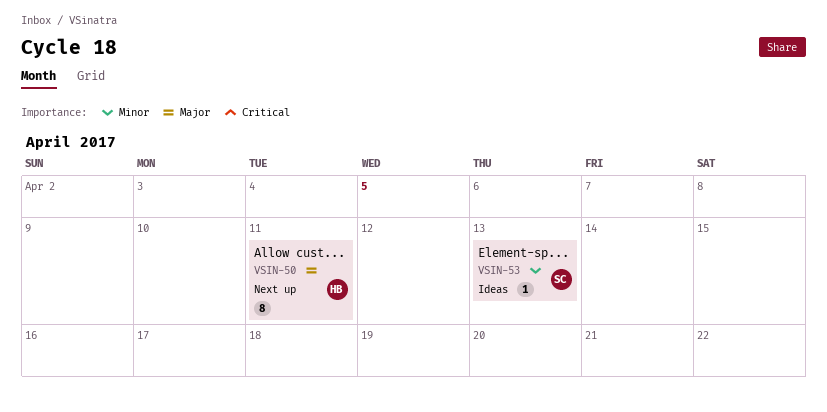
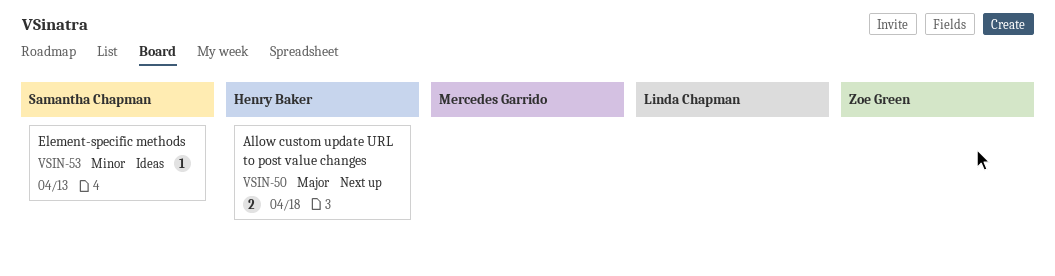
VSIN-50, estimate: 8 -> 2
VSIN-50, due: Apr 11 -> Apr 18

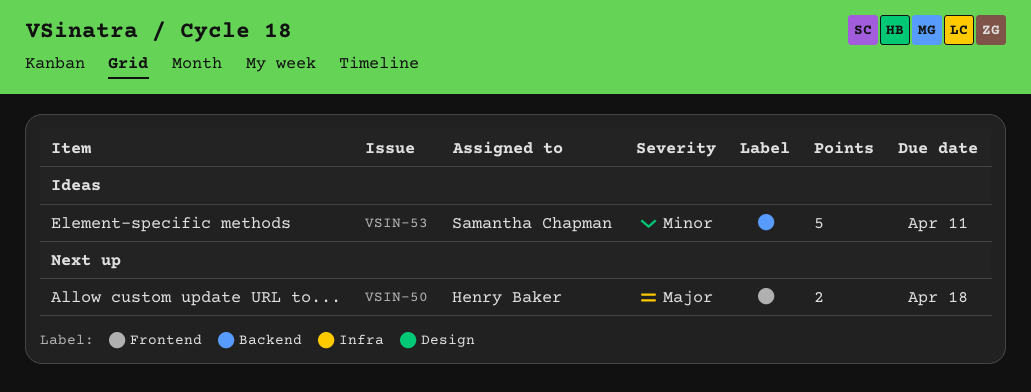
VSIN-53, estimate: 1 -> 5
VSIN-53, due: Apr 13 -> Apr 11

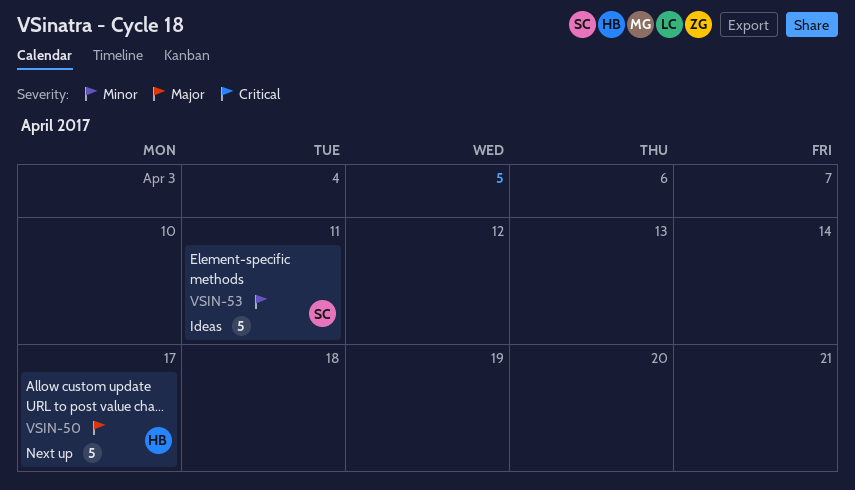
VSIN-50, estimate: 2 -> 5
VSIN-50, due: Apr 18 -> Apr 17

